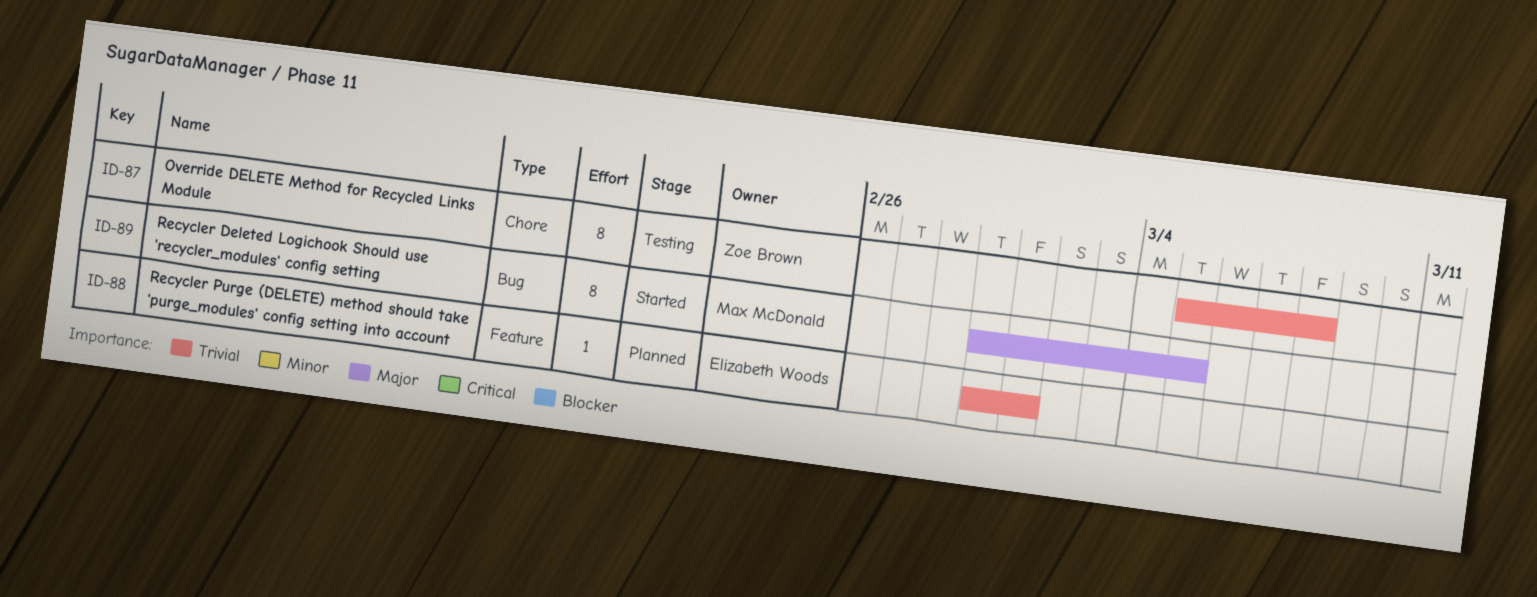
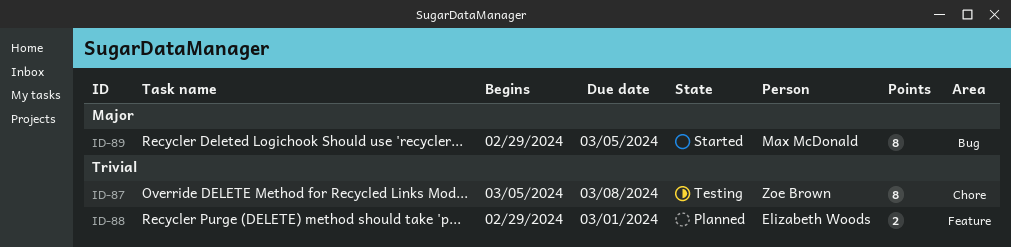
ID-88, estimate: 1 -> 2

